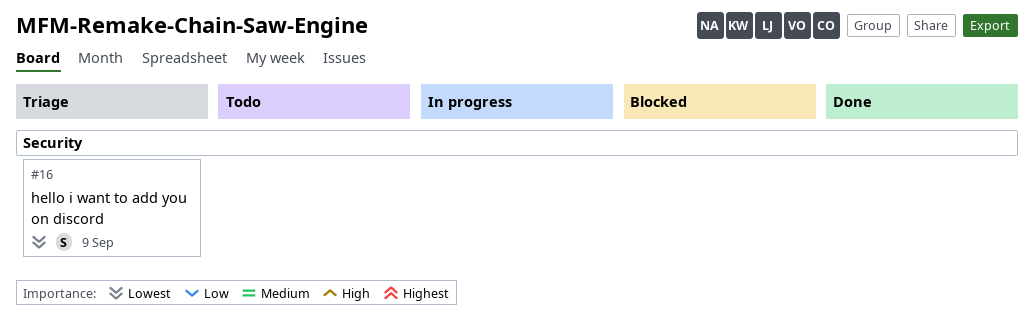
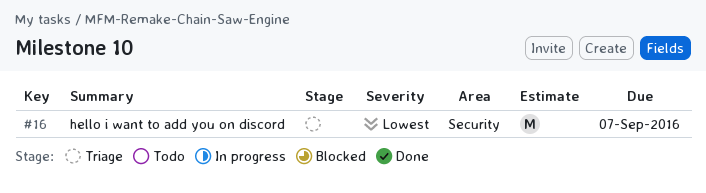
#16, estimate: S -> M
#16, due: Sep 9 -> Sep 7

